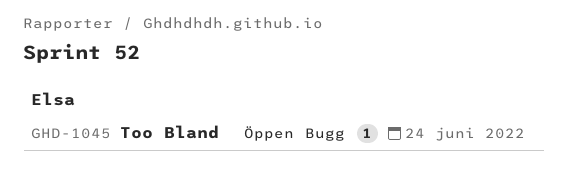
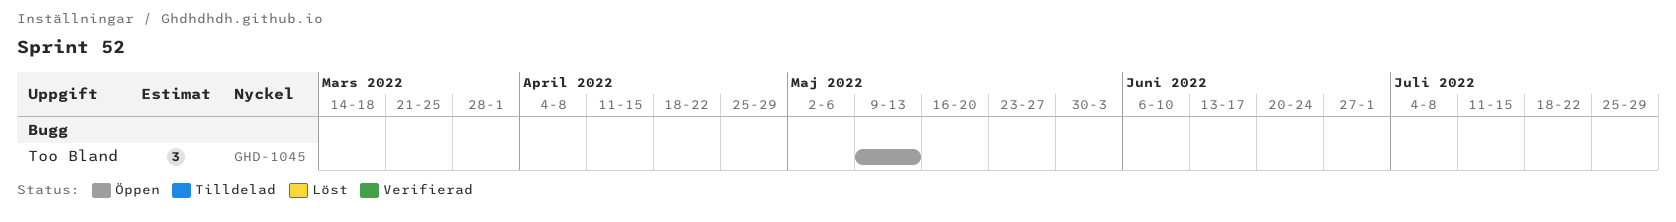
GHD-1045, estimate: 1 -> 3
GHD-1045, due: Jun 24 -> May 13

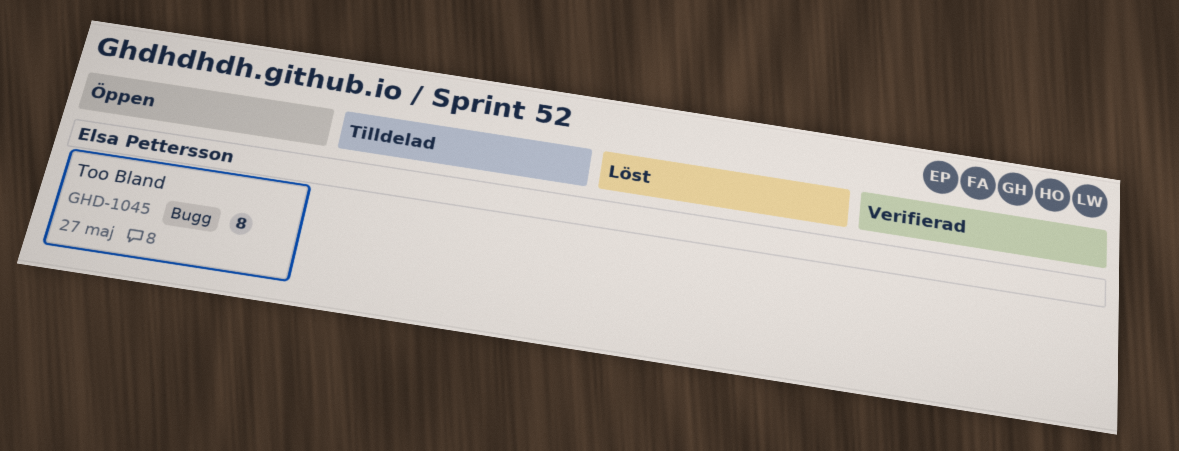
GHD-1045, estimate: 3 -> 8
GHD-1045, due: May 13 -> May 27

